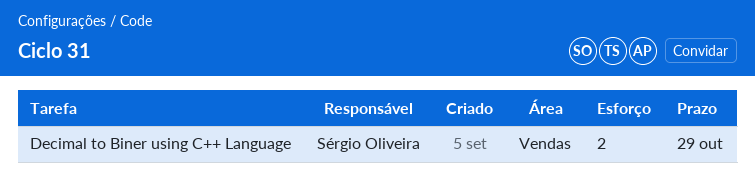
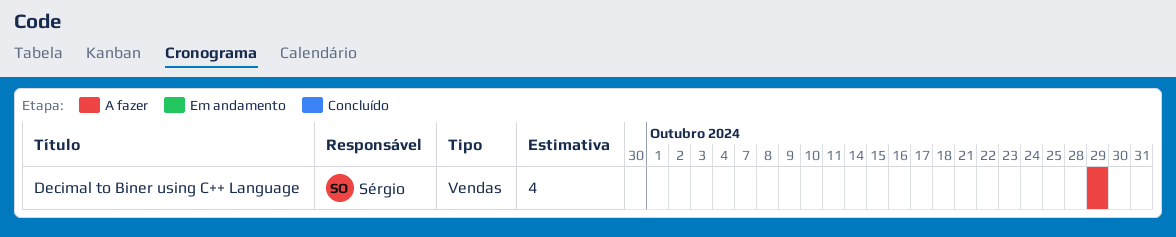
Decimal to Biner using C++ Language, estimate: 2 -> 4

